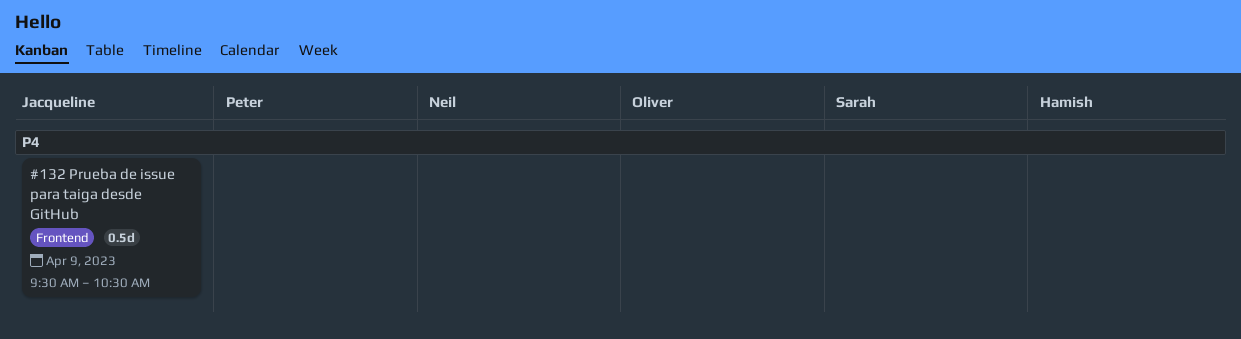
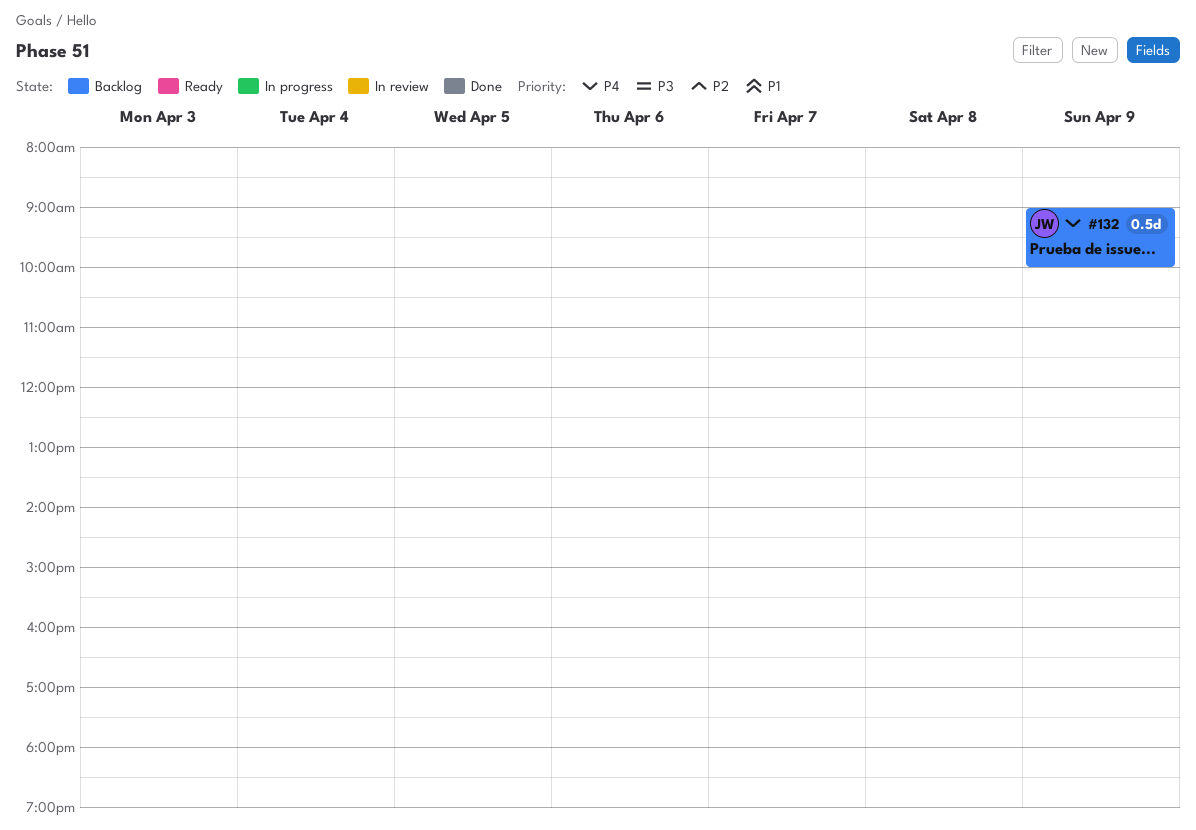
#132, begins: 09:30 -> 09:00
#132, ends: 10:30 -> 10:00

